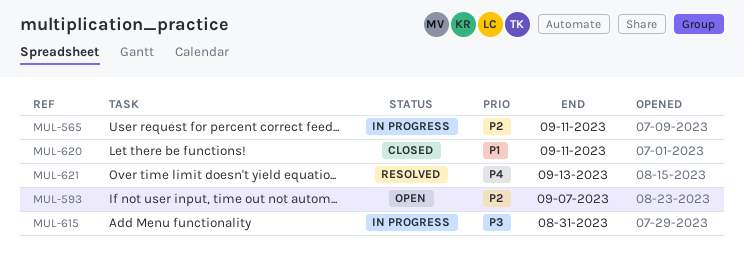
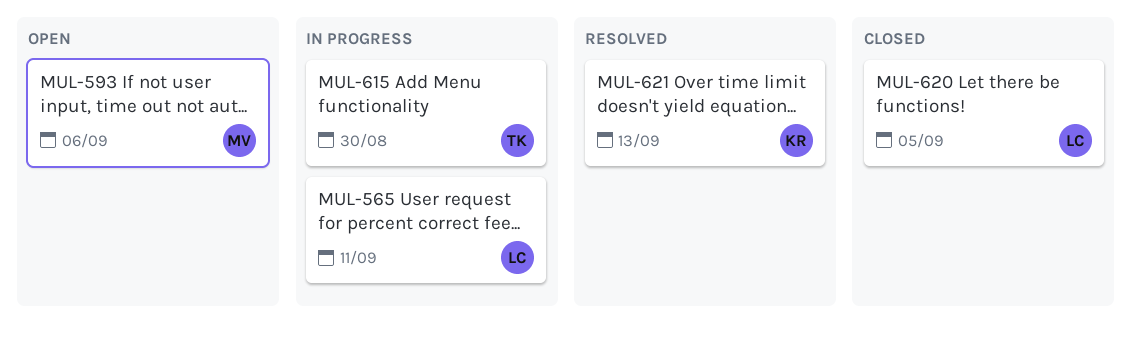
MUL-593, due: Sep 7 -> Sep 6
MUL-615, due: Aug 31 -> Aug 30
MUL-620, due: Sep 11 -> Sep 5

